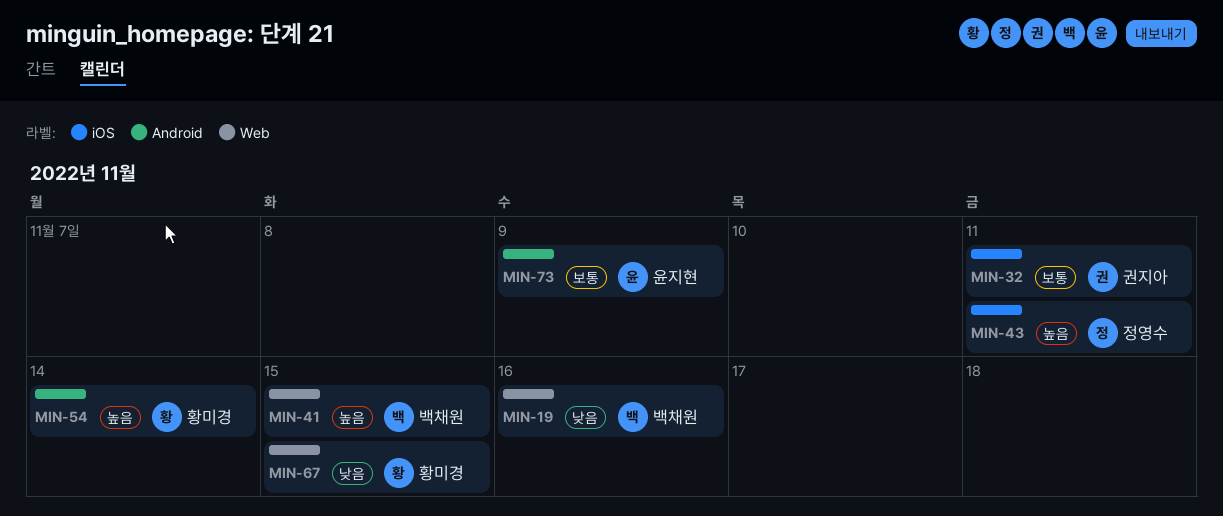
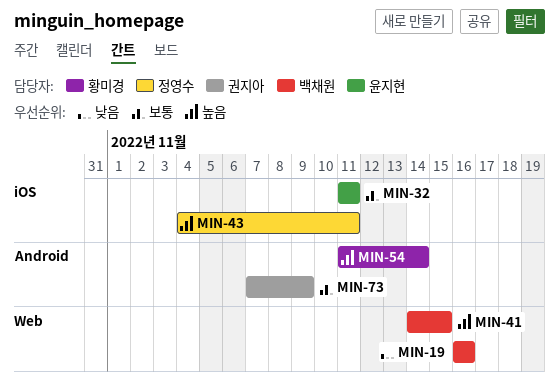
MIN-32, owner: 권지아 -> 윤지현
MIN-67: present -> none
MIN-73, owner: 윤지현 -> 권지아

